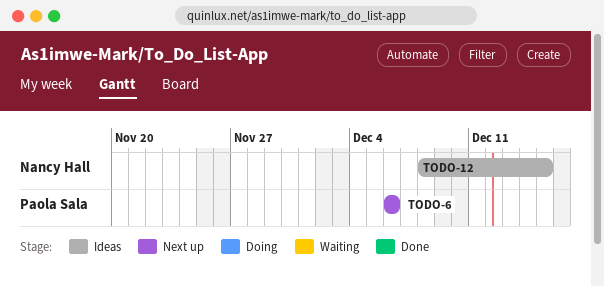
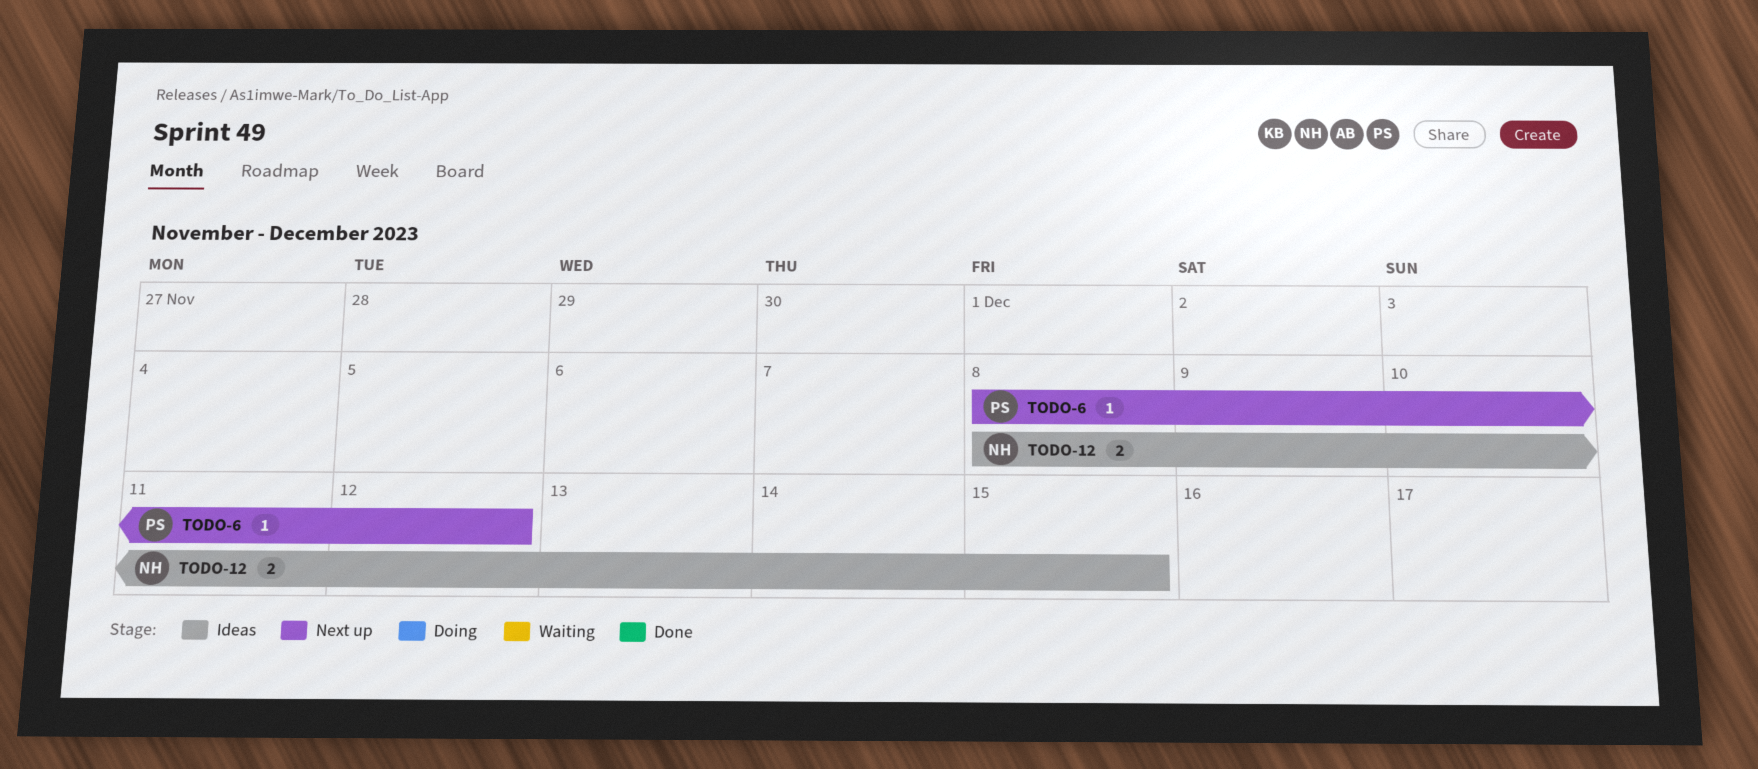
TODO-6, start: Dec 6 -> Dec 8
TODO-6, due: Dec 6 -> Dec 12

